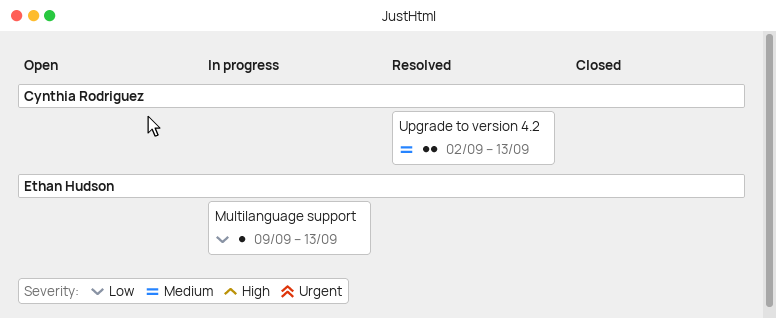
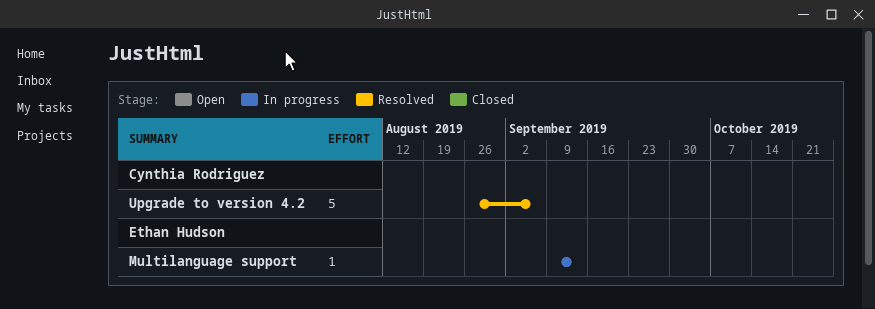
Upgrade to version 4.2, estimate: 2 -> 5
Upgrade to version 4.2, start: Sep 2 -> Aug 26
Upgrade to version 4.2, due: Sep 13 -> Sep 6

